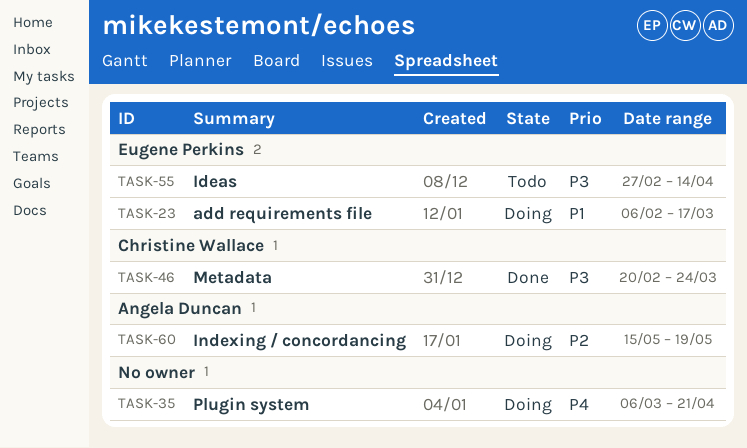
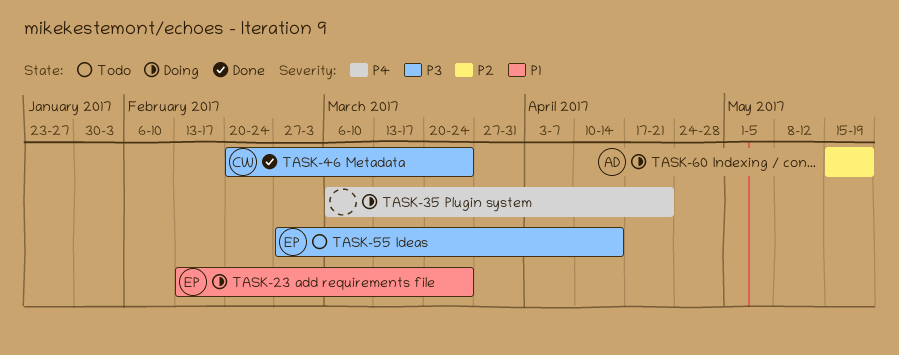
TASK-23, start: Feb 6 -> Feb 13
TASK-23, due: Mar 17 -> Mar 24

